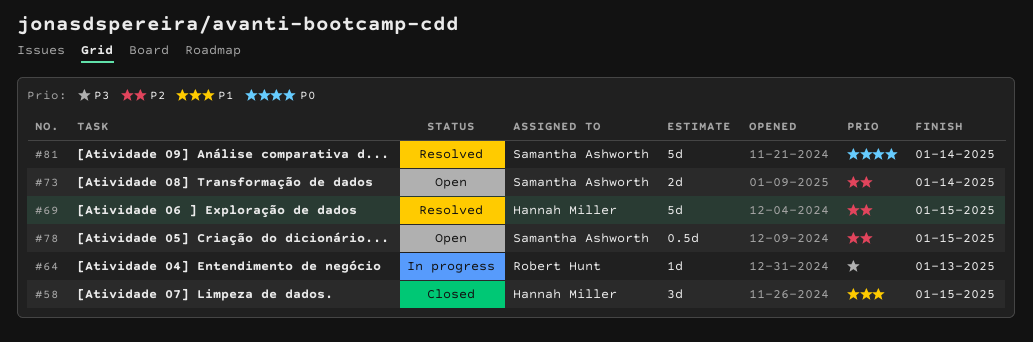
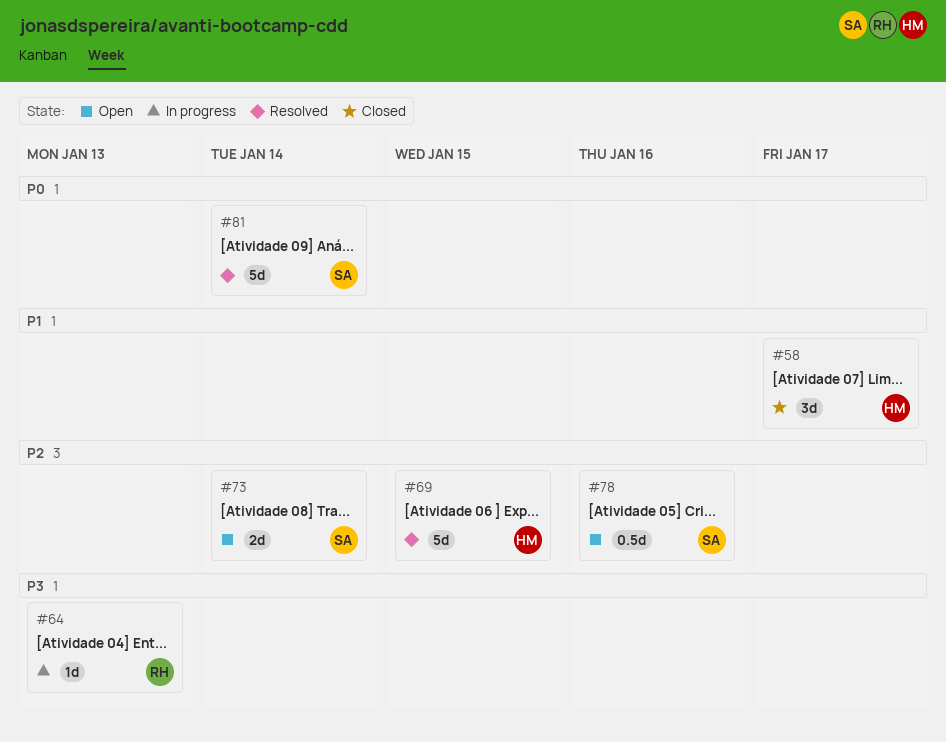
#58, due: Jan 15 -> Jan 17
#78, due: Jan 15 -> Jan 16

